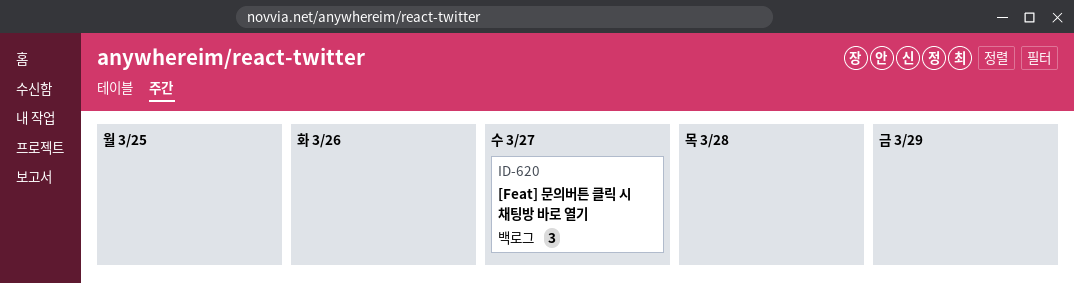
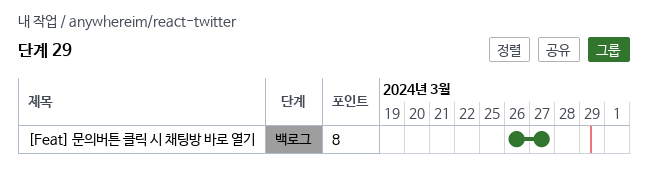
[Feat] 문의버튼 클릭 시 채팅방 바로 열기, estimate: 3 -> 8

